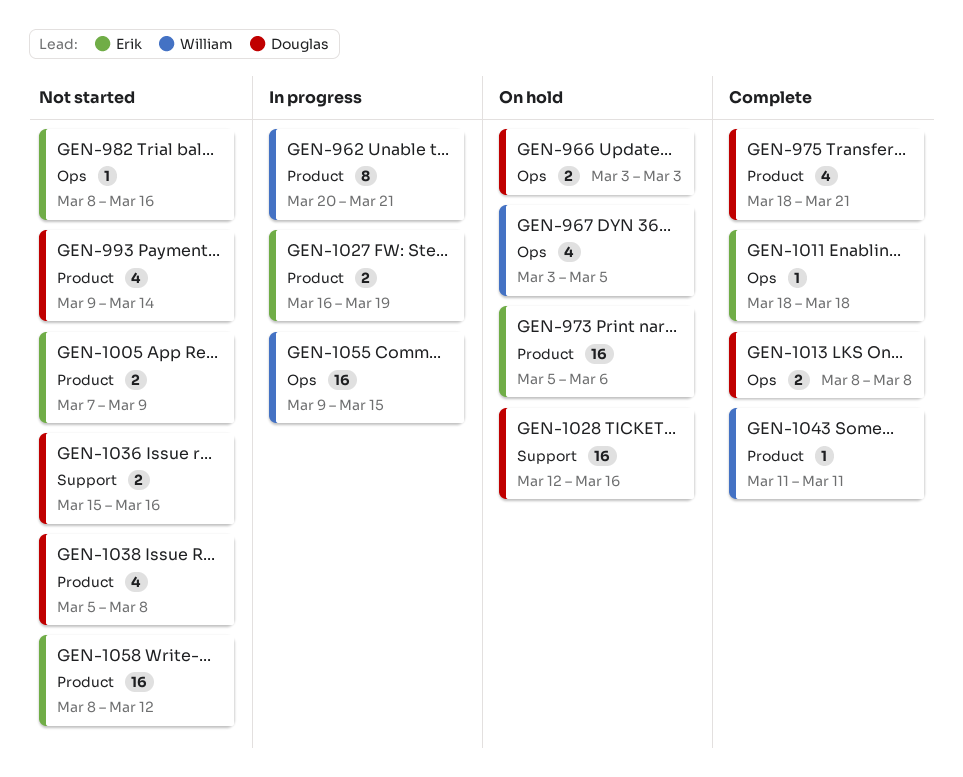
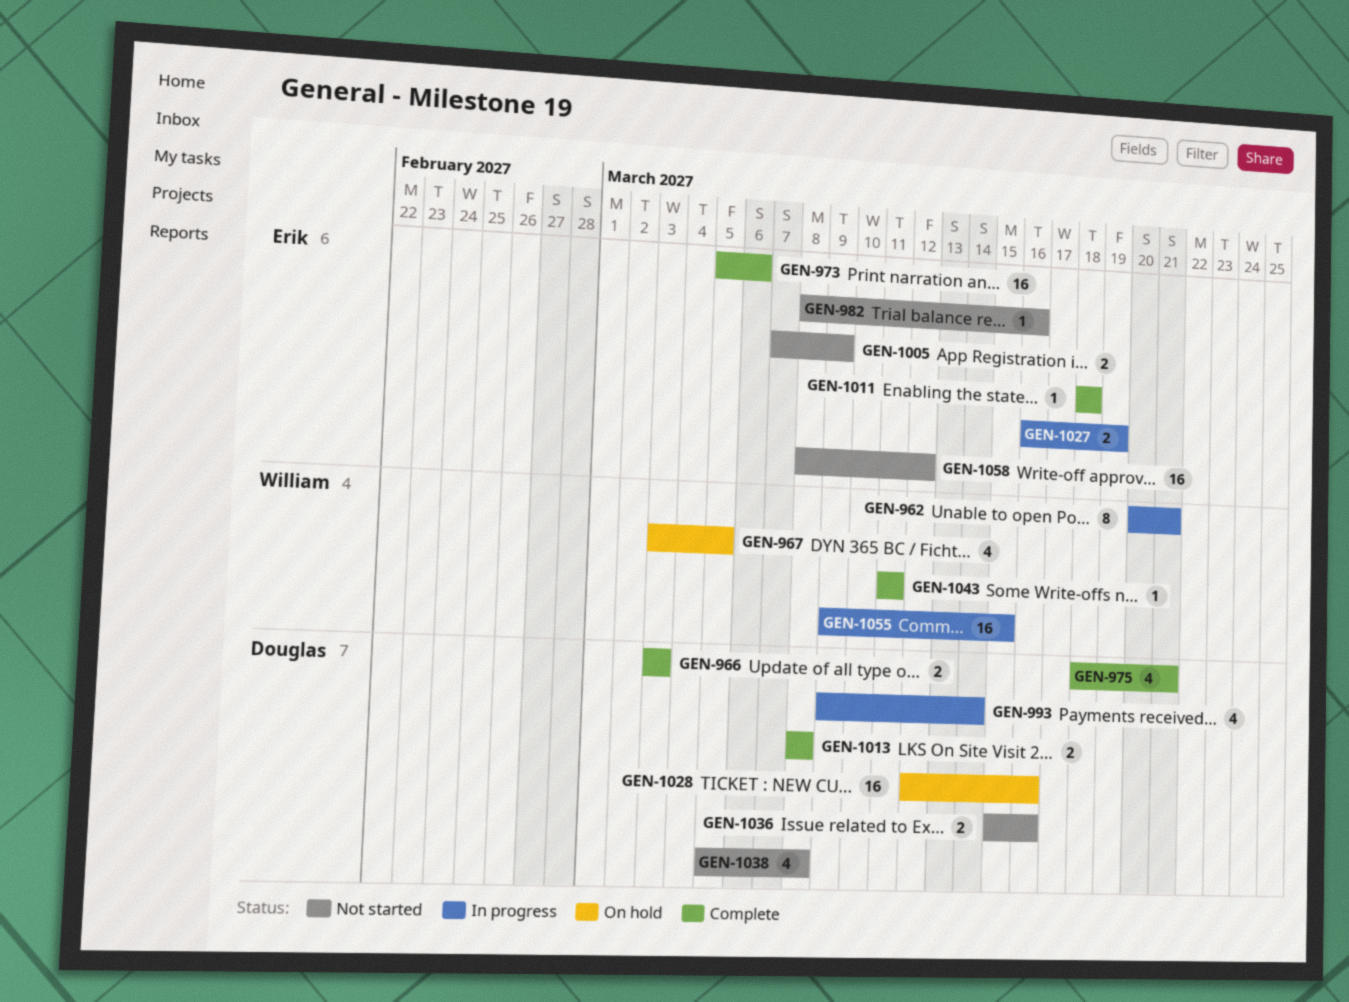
GEN-966, status: On hold -> Complete
GEN-973, status: On hold -> Complete
GEN-993, status: Not started -> In progress

